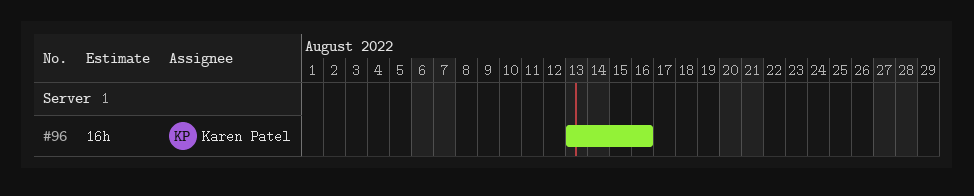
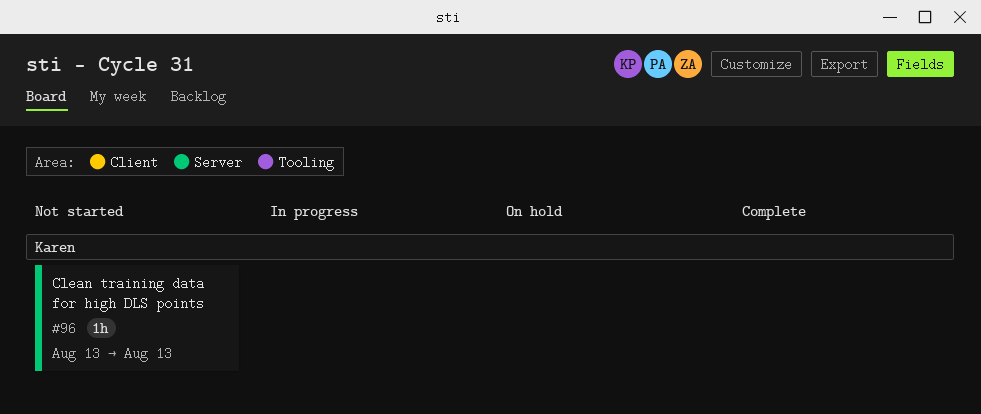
#96, estimate: 16h -> 1h
#96, due: Aug 16 -> Aug 13

